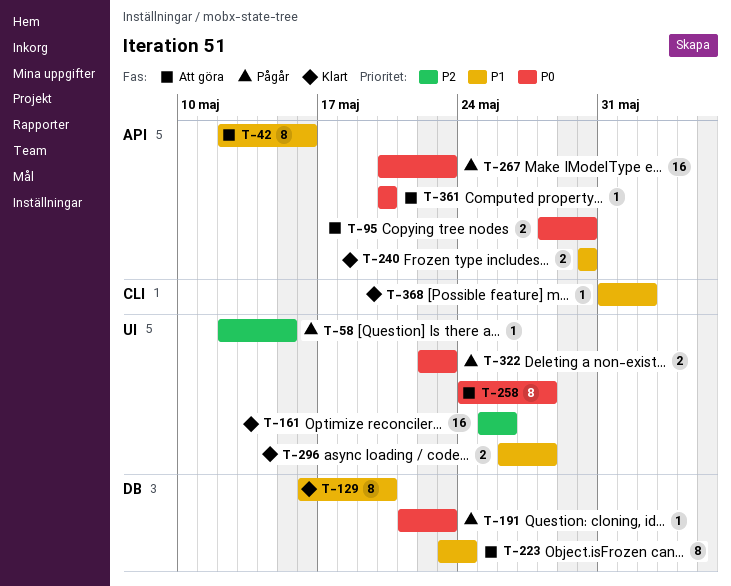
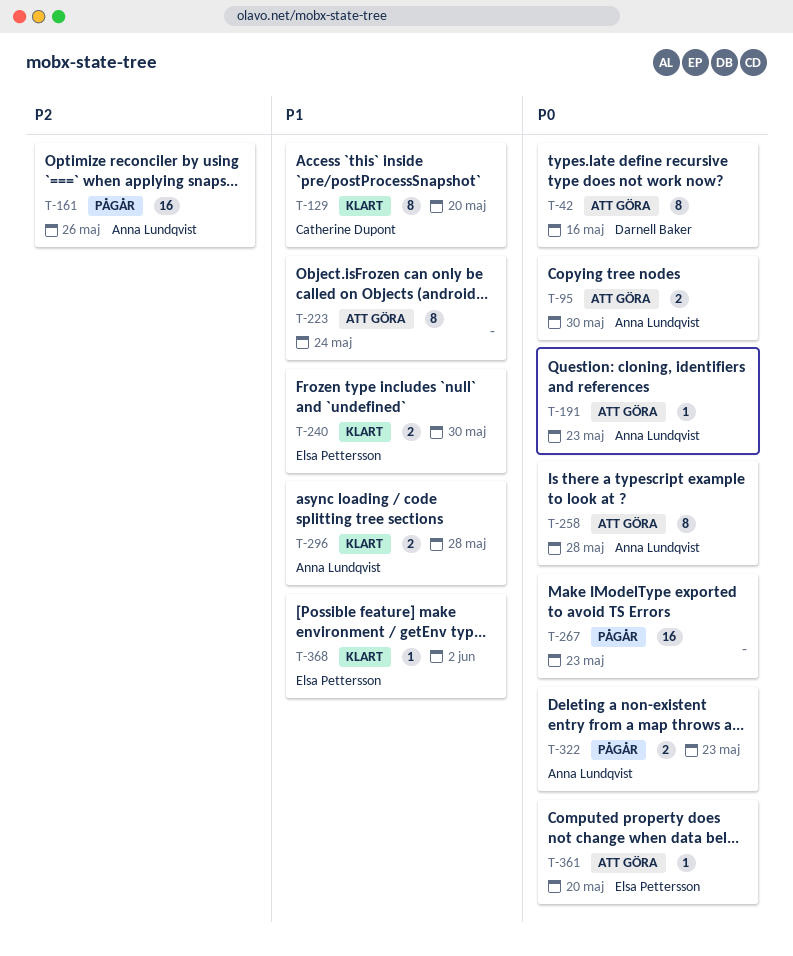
T-42, priority: P1 -> P0
T-58: present -> none
T-161, status: Klart -> Pågår
T-191, status: Pågår -> Att göra

